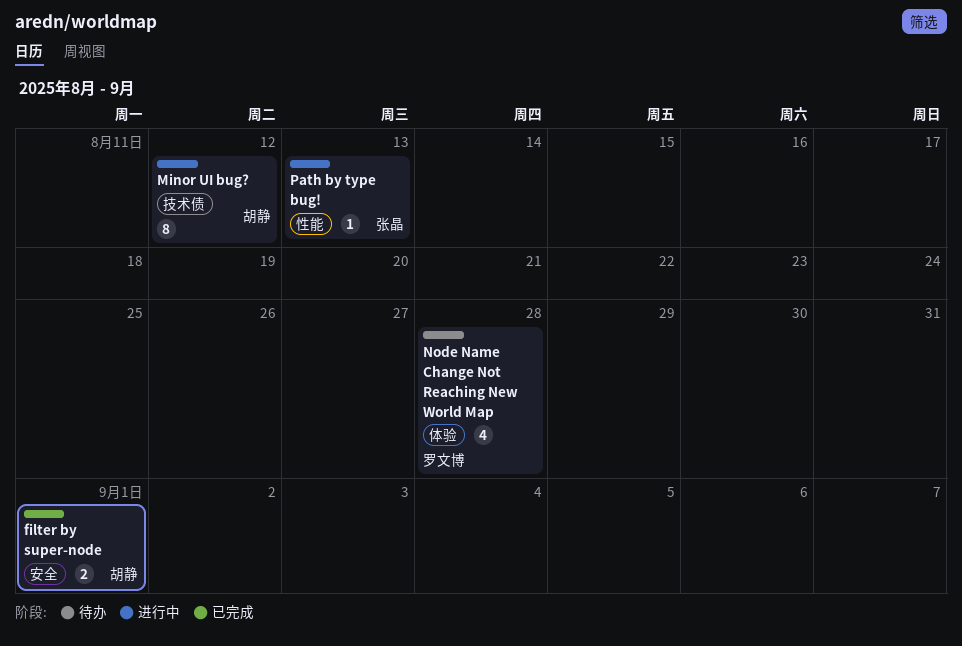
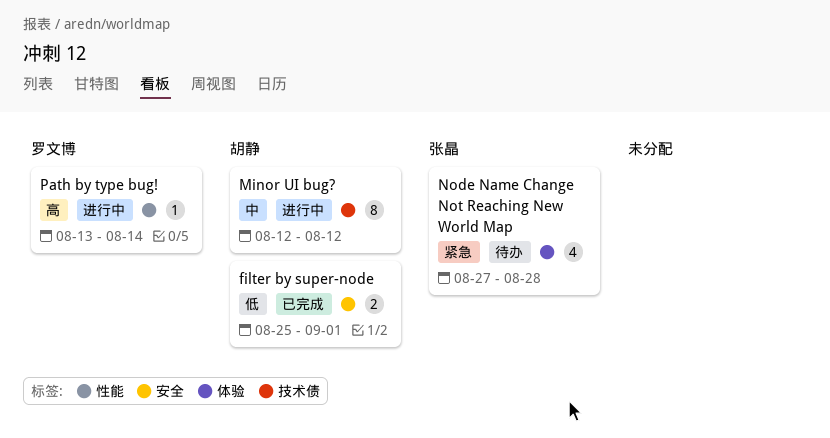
Node Name Change Not Reaching New World Map, owner: 罗文博 -> 张晶
Path by type bug!, owner: 张晶 -> 罗文博
Path by type bug!, due: Aug 13 -> Aug 14

